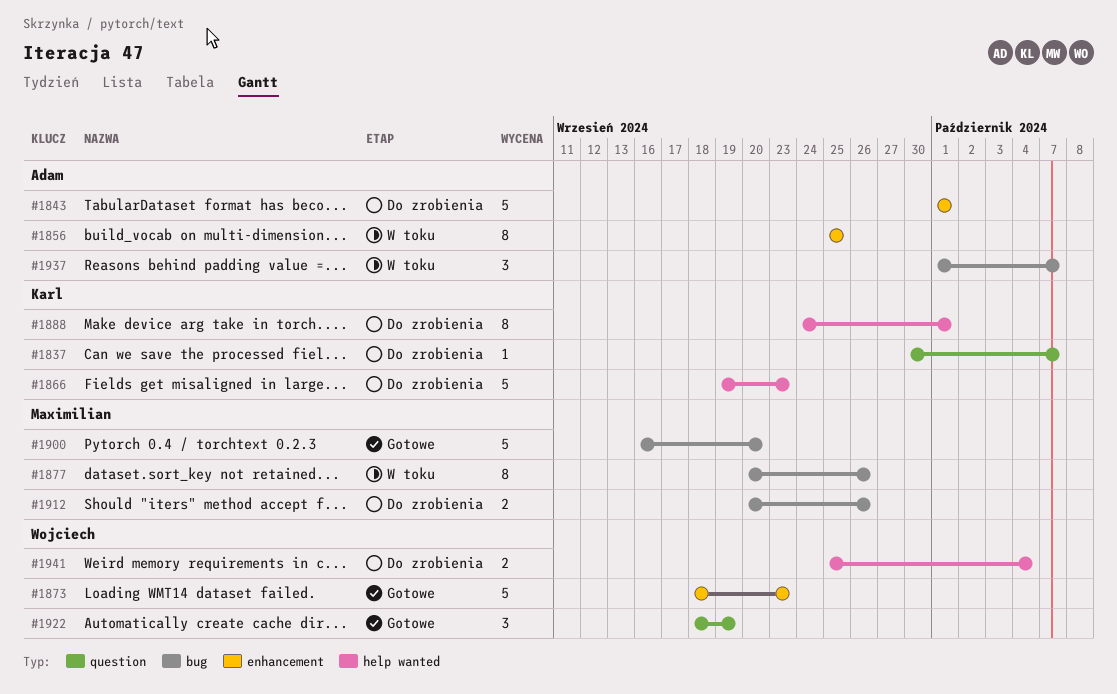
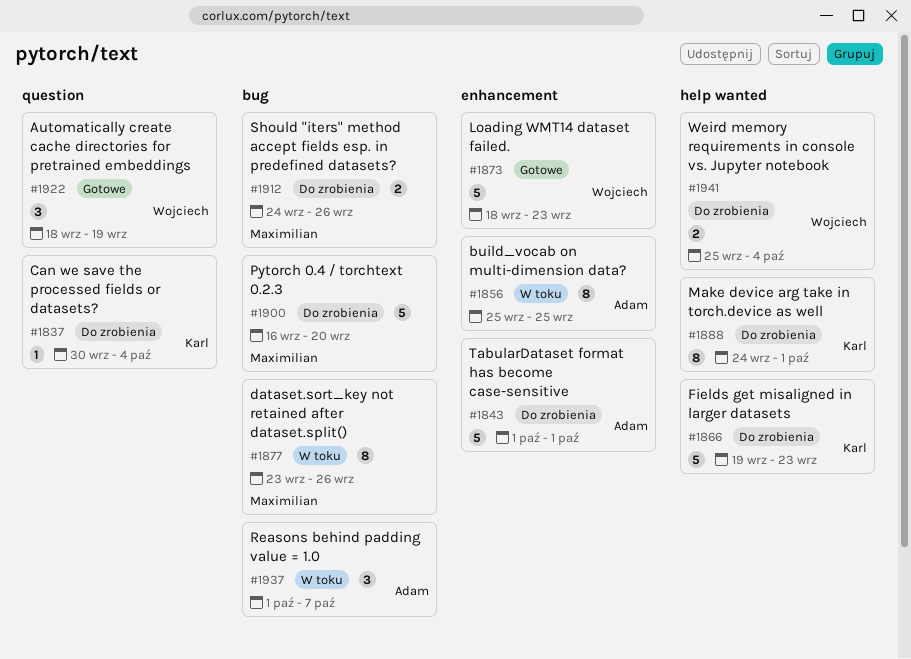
#1837, due: Oct 7 -> Oct 4
#1877, start: Sep 20 -> Sep 23
#1900, status: Gotowe -> Do zrobienia
#1912, start: Sep 20 -> Sep 24

